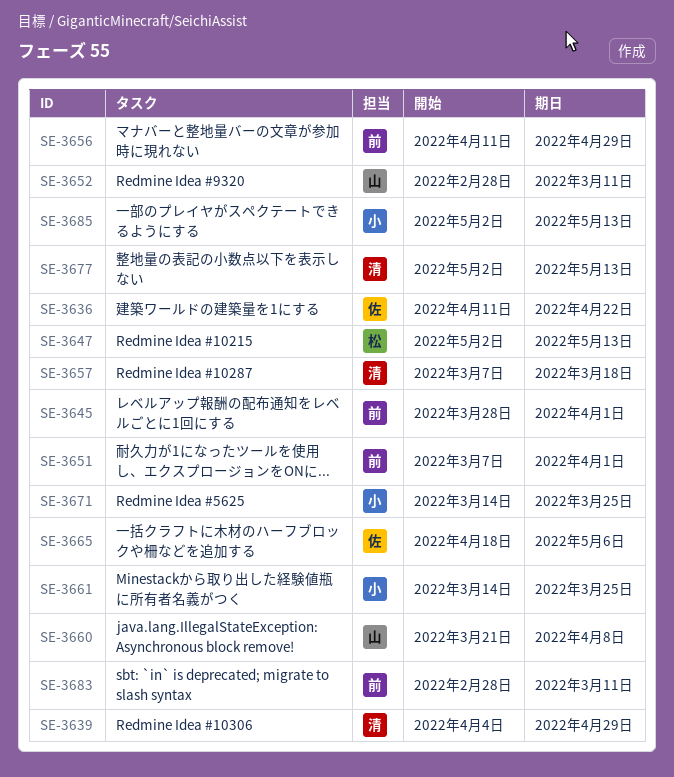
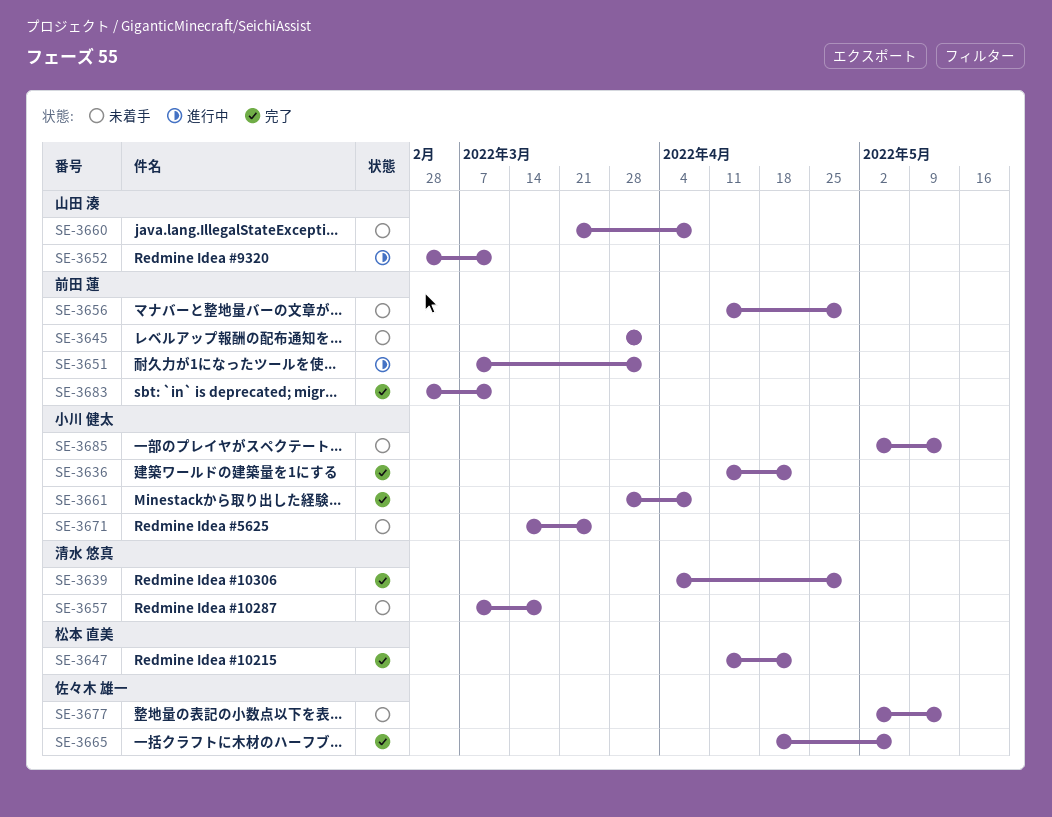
SE-3636, owner: 佐々木 雄一 -> 小川 健太
SE-3647, start: May 2 -> Apr 11
SE-3647, due: May 13 -> Apr 22
SE-3661, start: Mar 14 -> Mar 28
SE-3661, due: Mar 25 -> Apr 8
SE-3677, owner: 清水 悠真 -> 佐々木 雄一

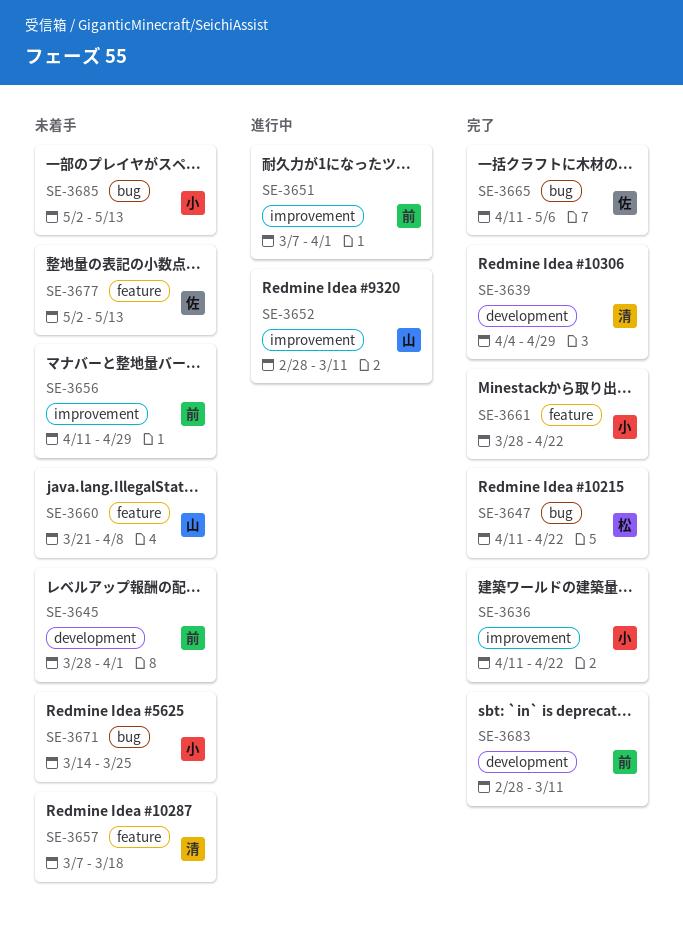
SE-3661, due: Apr 8 -> Apr 22
SE-3665, start: Apr 18 -> Apr 11

